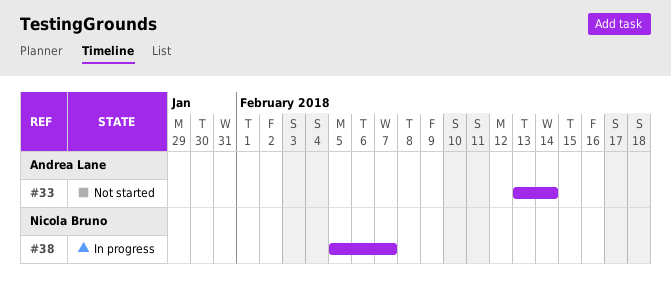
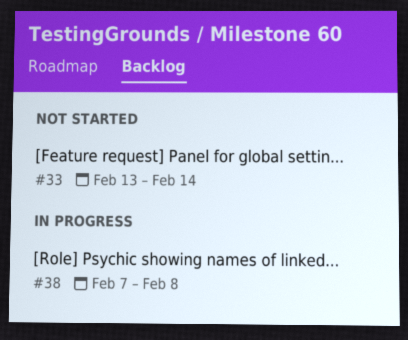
#38, start: Feb 5 -> Feb 7
#38, due: Feb 7 -> Feb 8

